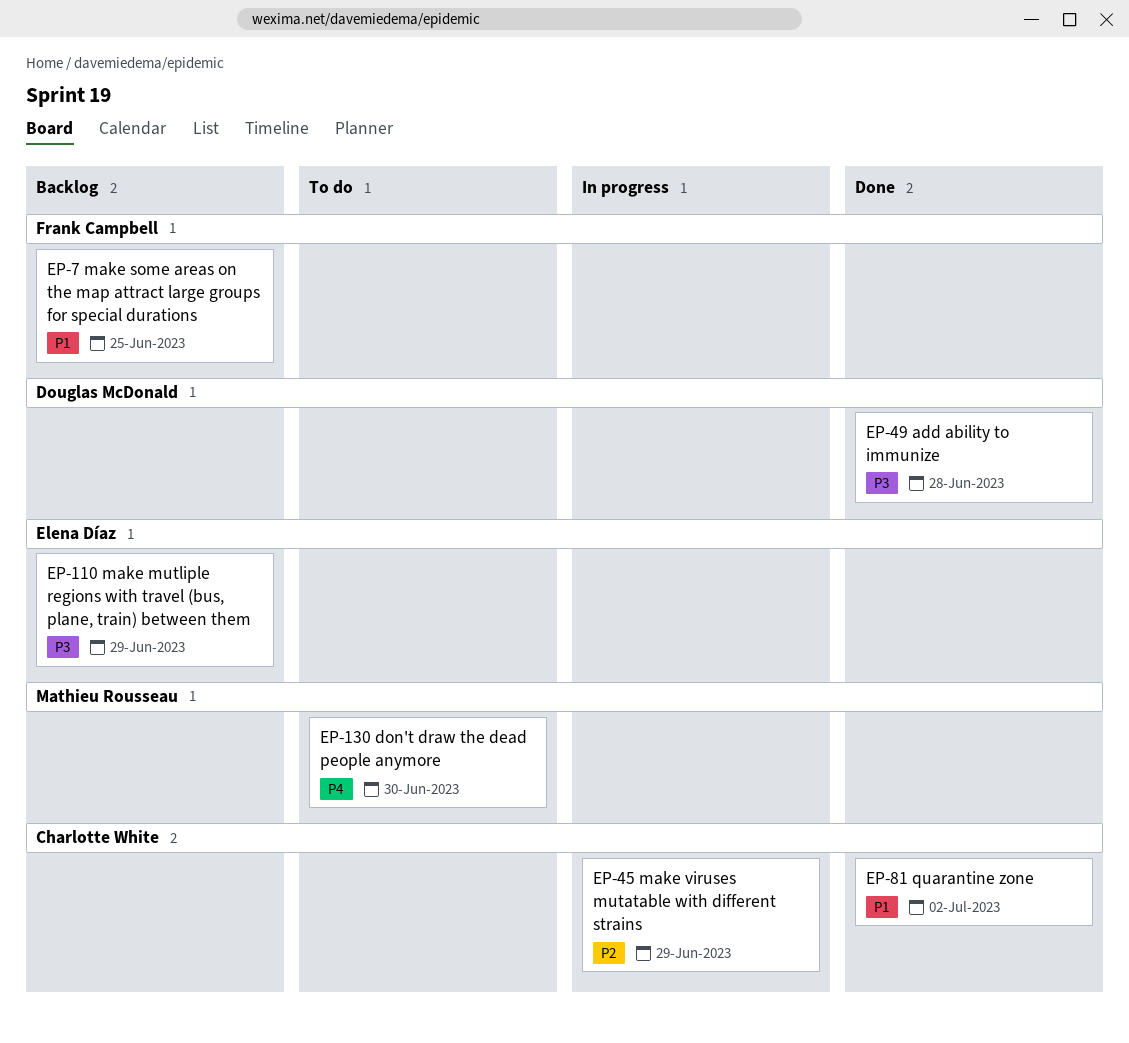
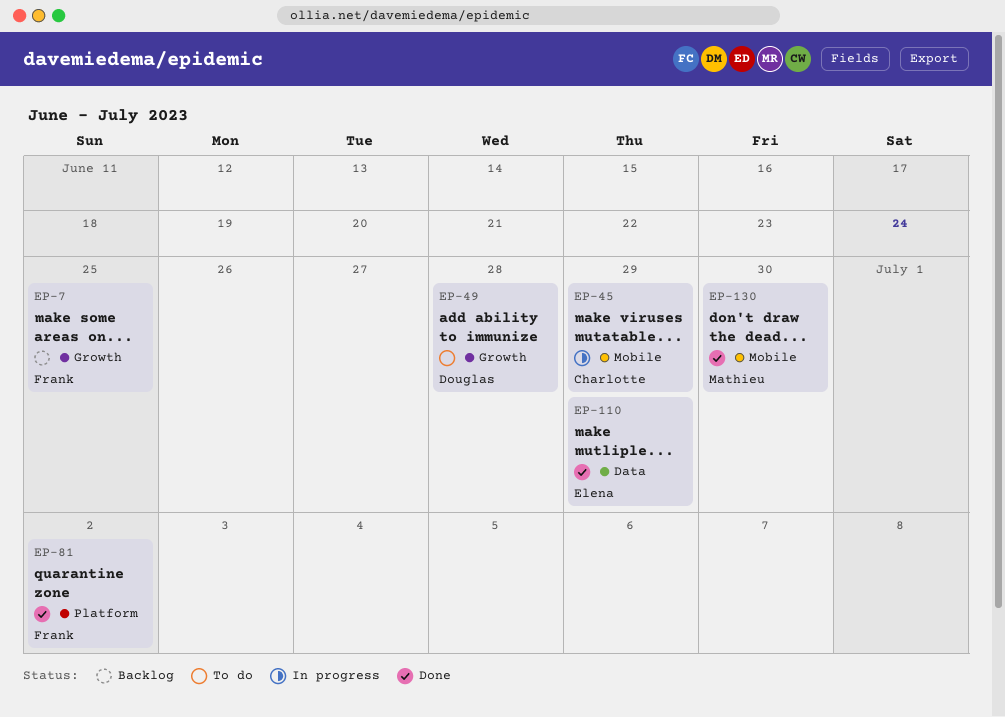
EP-49, status: Done -> To do
EP-81, owner: Charlotte White -> Frank Campbell
EP-110, status: Backlog -> Done
EP-130, status: To do -> Done

